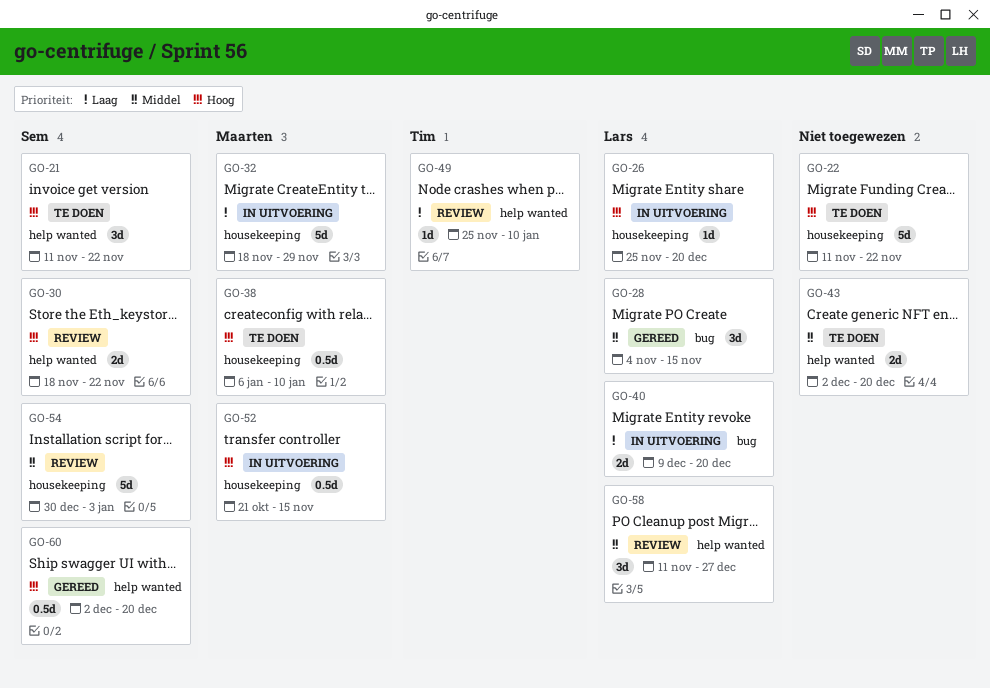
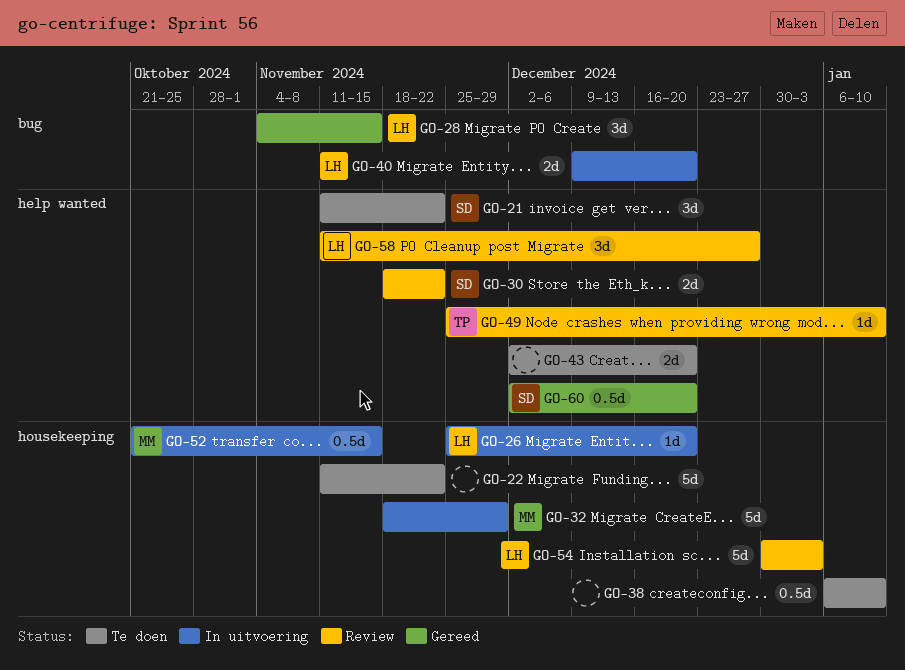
GO-38, owner: Maarten -> none
GO-54, owner: Sem -> Lars

